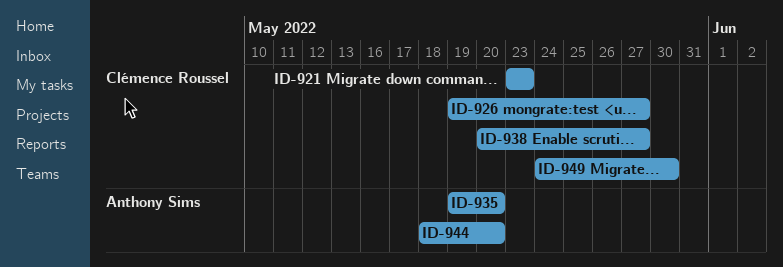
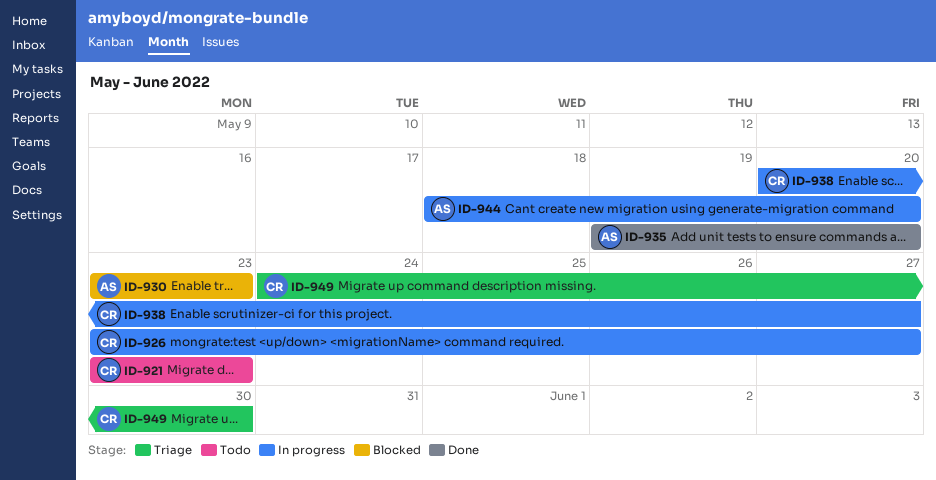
ID-926, start: May 19 -> May 23
ID-930: none -> present

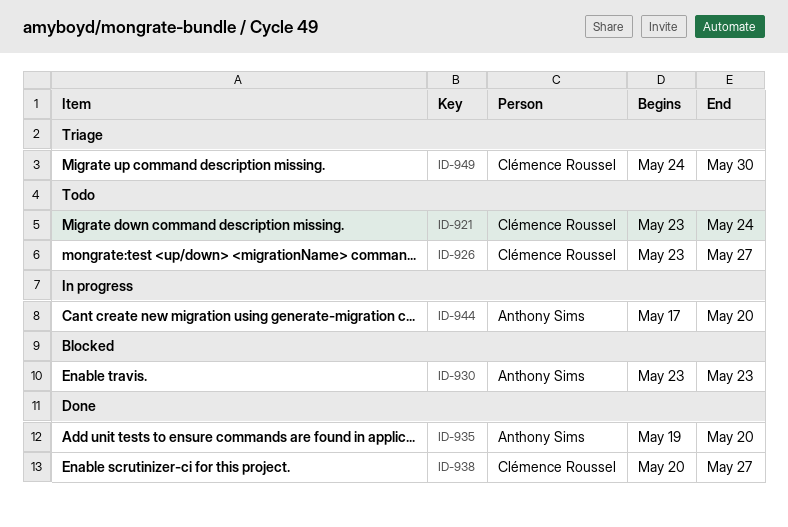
ID-921, due: May 23 -> May 24
ID-926, status: In progress -> Todo
ID-938, status: In progress -> Done
ID-944, start: May 18 -> May 17

